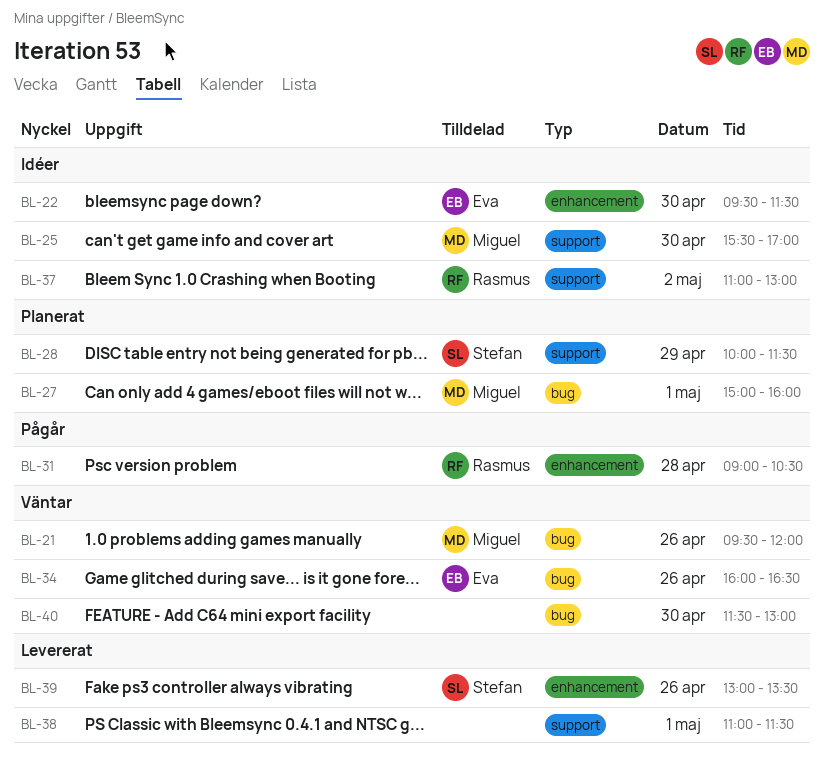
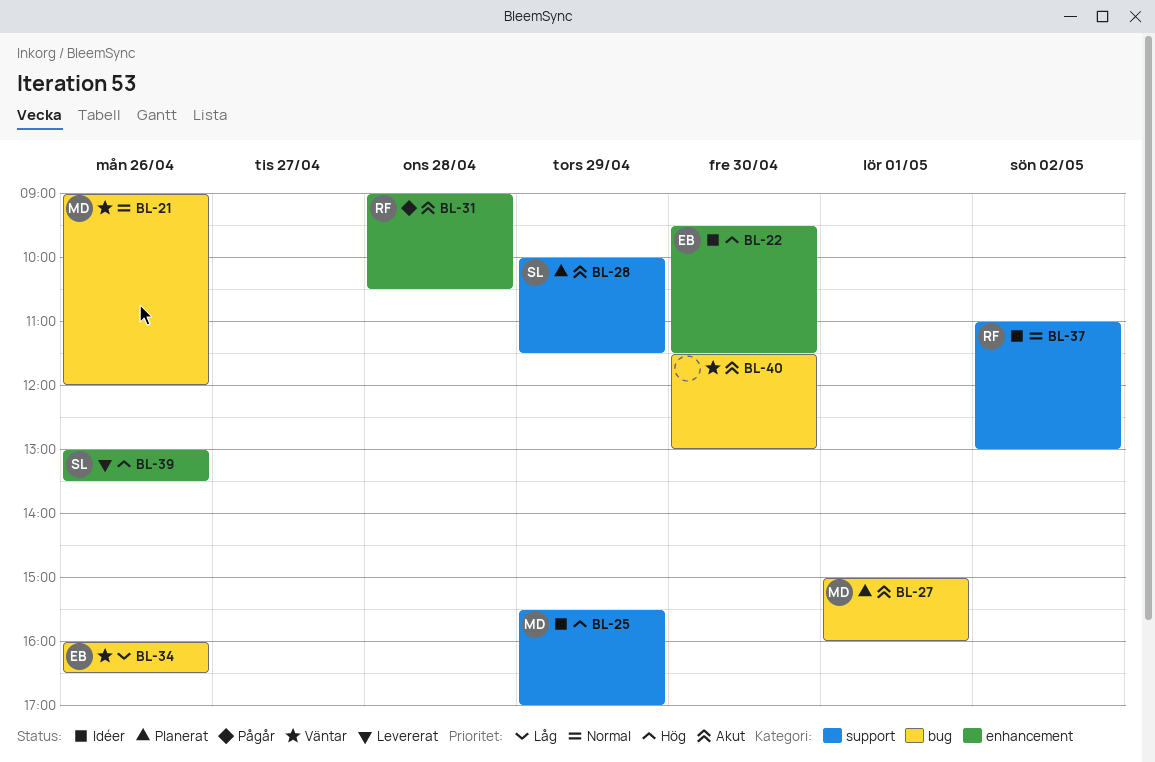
BL-21, begins: 09:30 -> 09:00
BL-25, day: Apr 30 -> Apr 29
BL-38: present -> none

